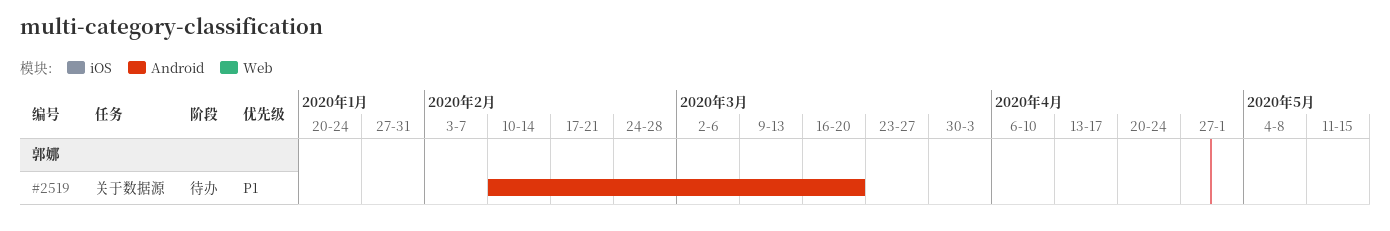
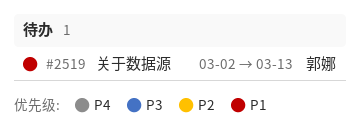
#2519, start: Feb 10 -> Mar 2
#2519, due: Mar 20 -> Mar 13

